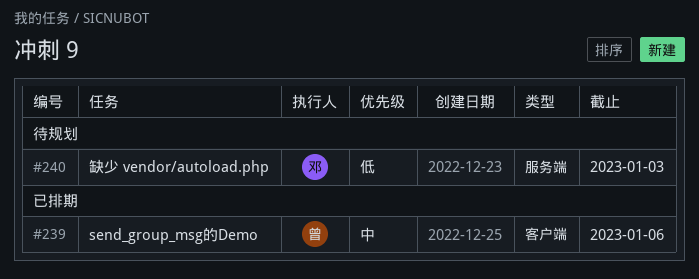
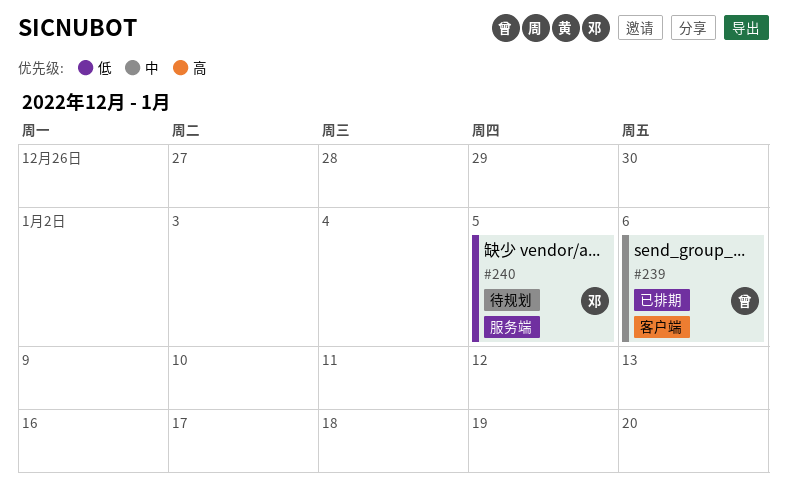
#240, due: Jan 3 -> Jan 5

